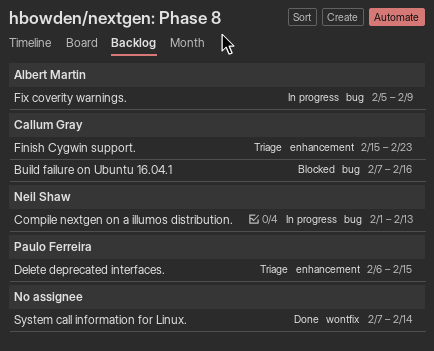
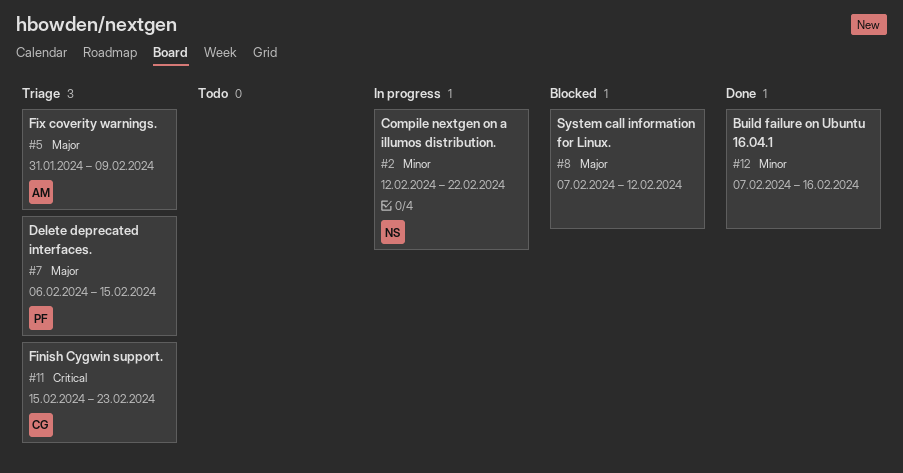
Build failure on Ubuntu 16.04.1, status: Blocked -> Done
Build failure on Ubuntu 16.04.1, owner: Callum Gray -> none
Compile nextgen on a illumos distribution., start: Feb 1 -> Feb 12
Compile nextgen on a illumos distribution., due: Feb 13 -> Feb 22
Fix coverity warnings., status: In progress -> Triage
Fix coverity warnings., start: Feb 5 -> Jan 31
System call information for Linux., status: Done -> Blocked
System call information for Linux., due: Feb 14 -> Feb 12

